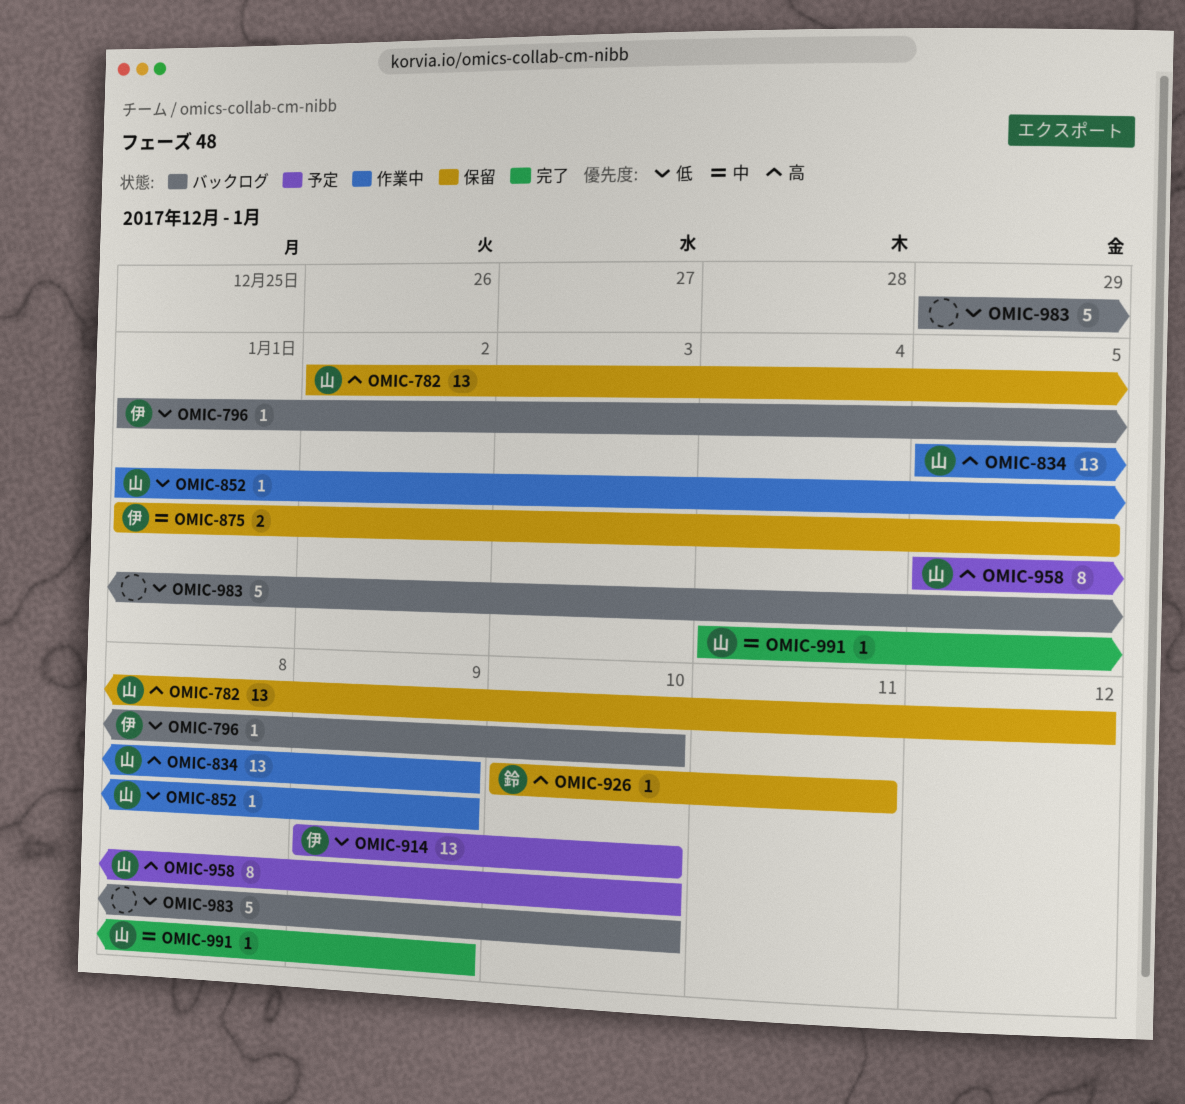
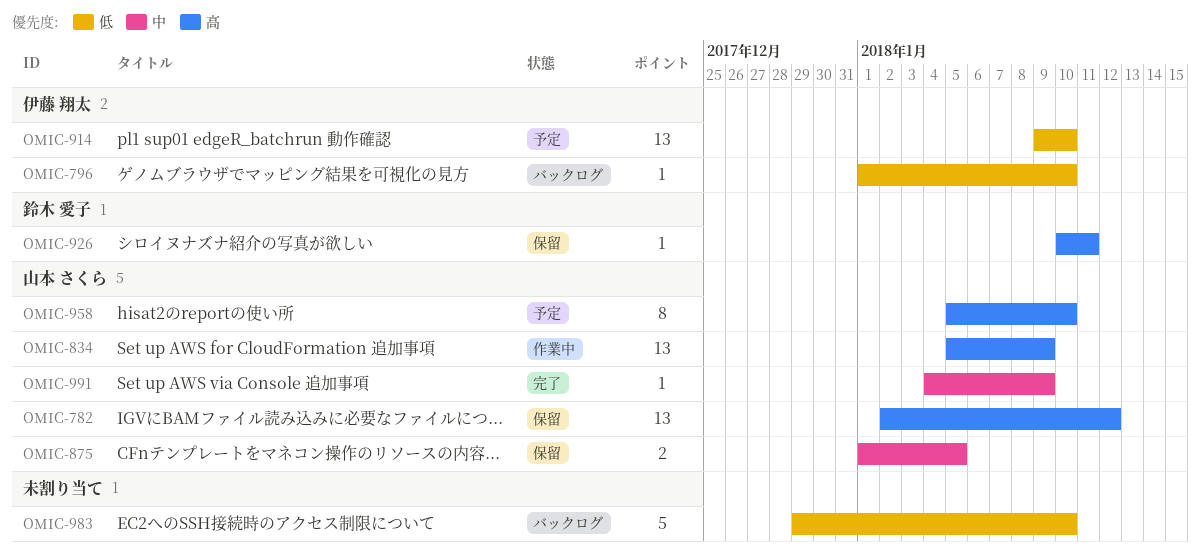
OMIC-852: present -> none
OMIC-875, owner: 伊藤 翔太 -> 山本 さくら

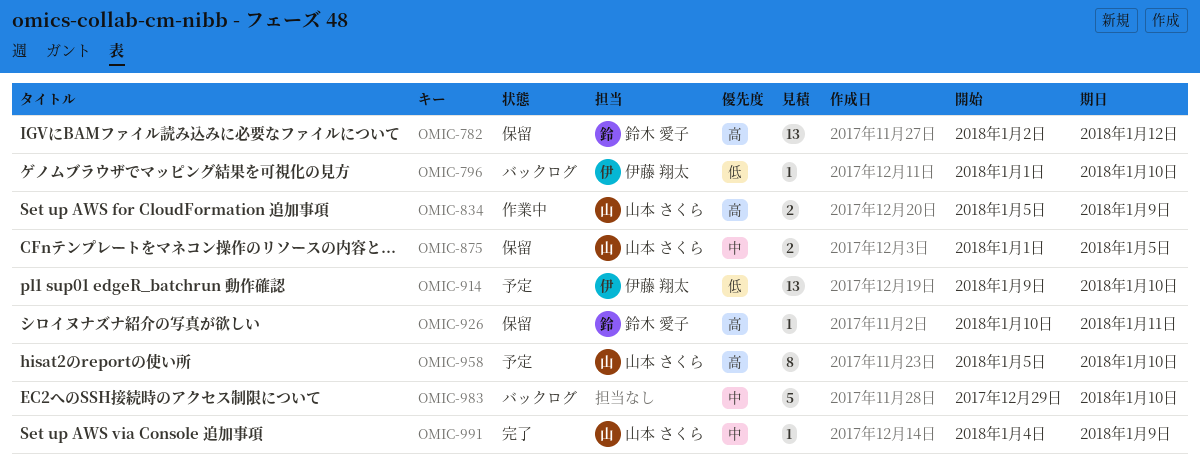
OMIC-782, owner: 山本 さくら -> 鈴木 愛子
OMIC-834, estimate: 13 -> 2
OMIC-983, priority: 低 -> 中

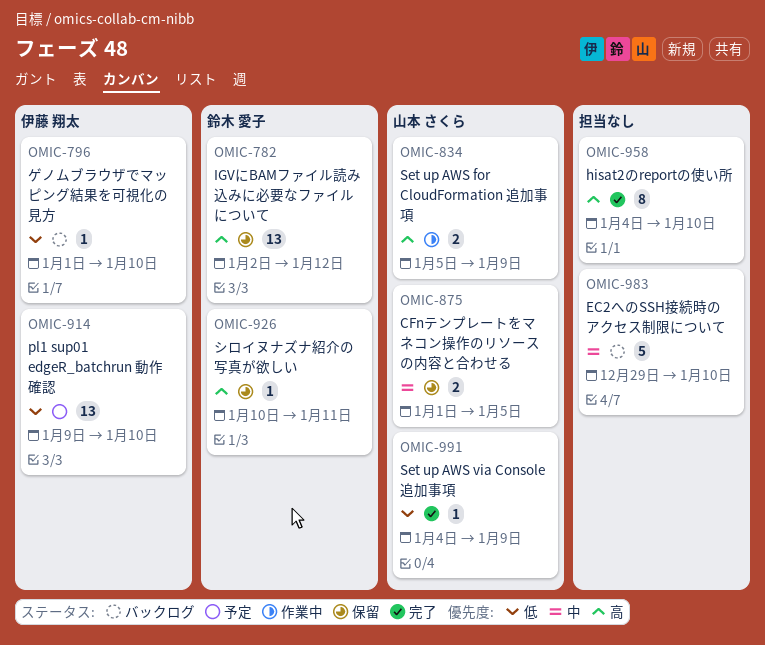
OMIC-958, status: 予定 -> 完了
OMIC-958, owner: 山本 さくら -> none
OMIC-958, start: Jan 5 -> Jan 4
OMIC-991, priority: 中 -> 低

